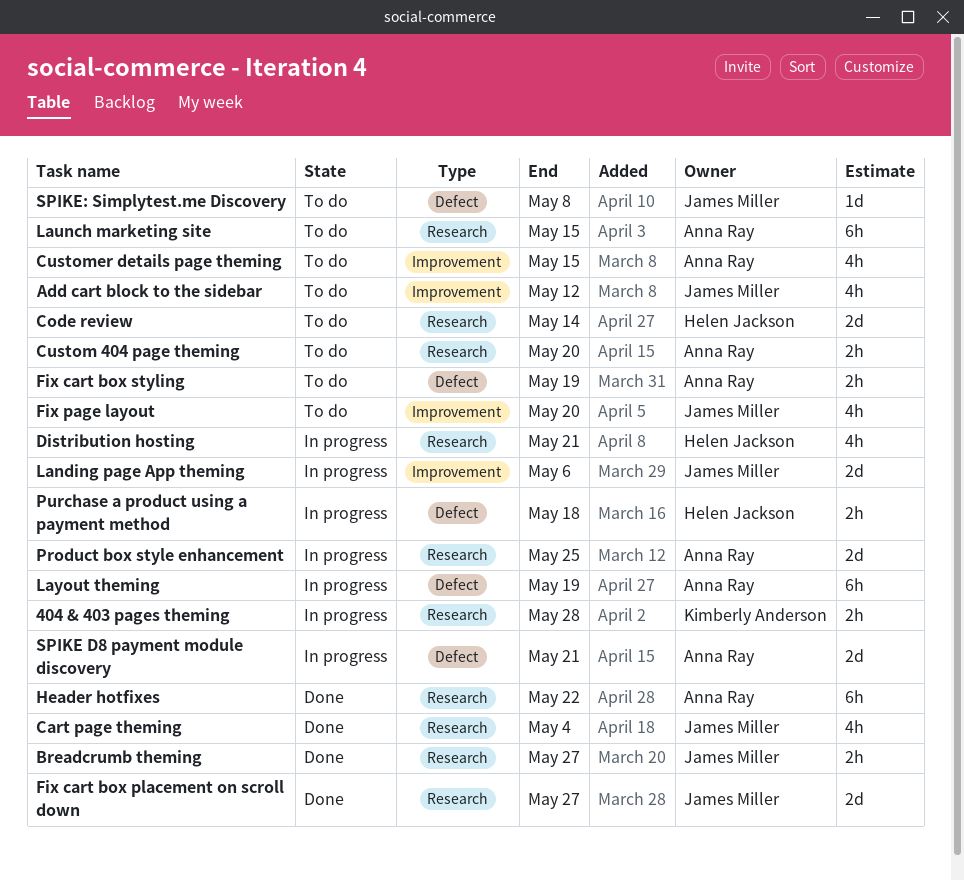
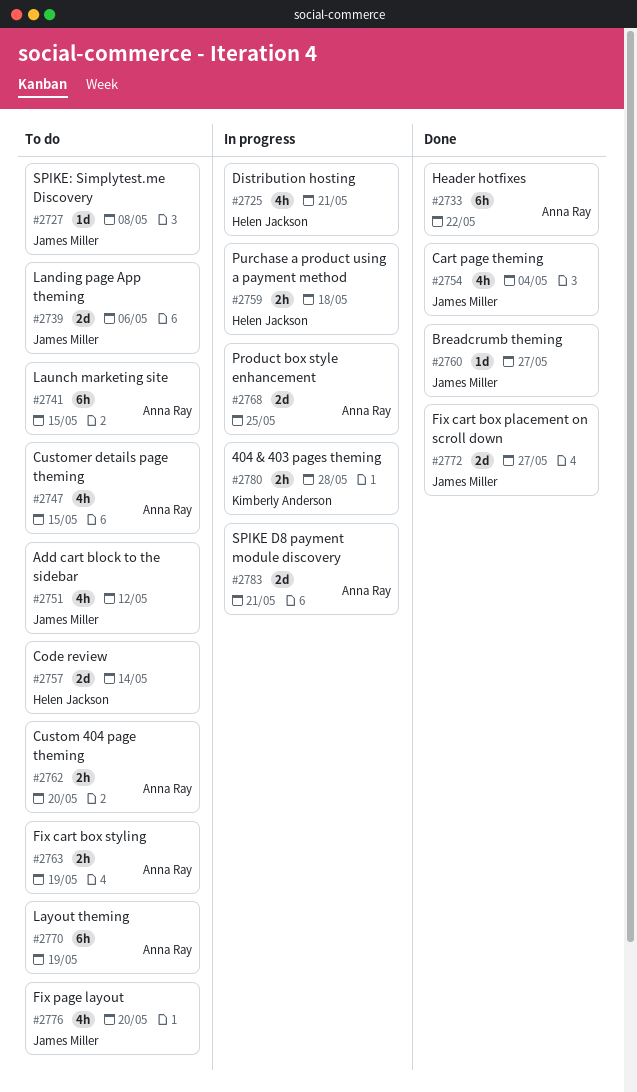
Breadcrumb theming, estimate: 2h -> 1d
Landing page App theming, status: In progress -> To do
Layout theming, status: In progress -> To do

